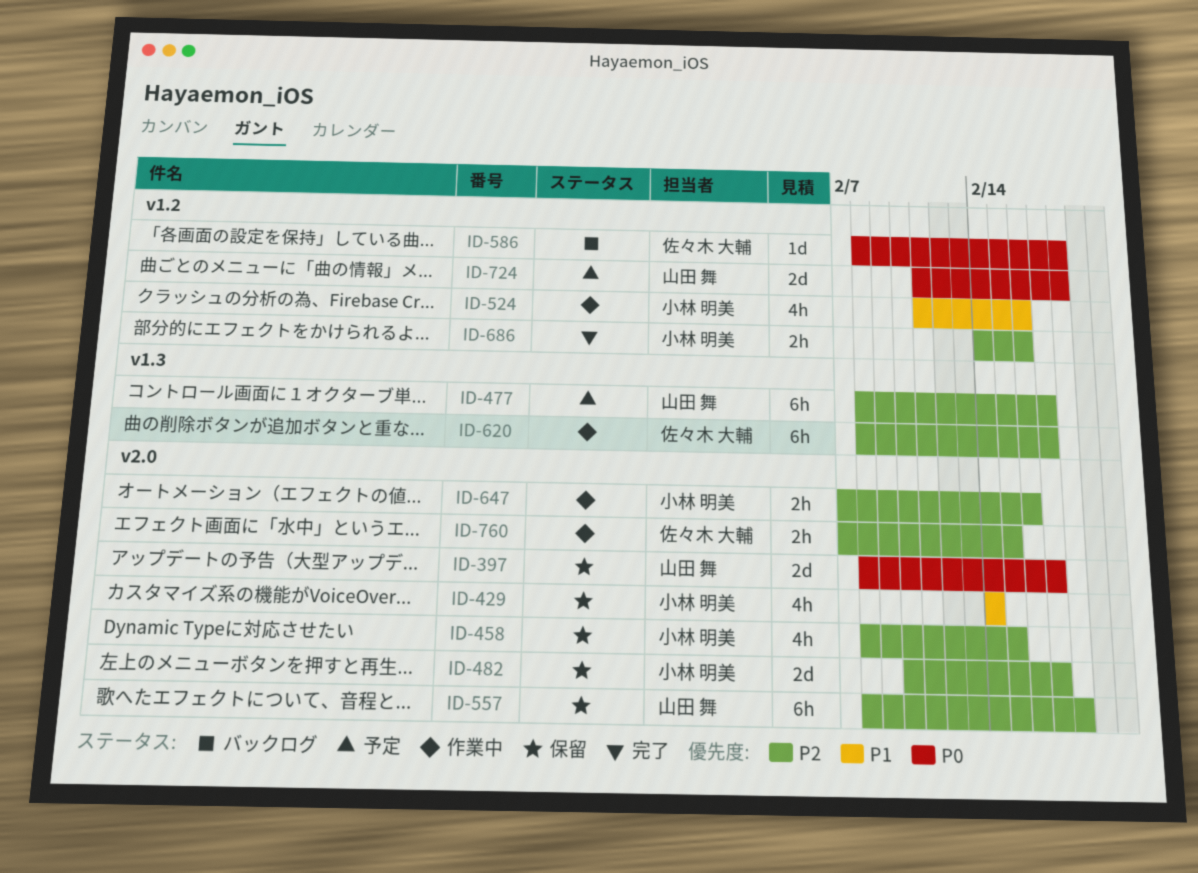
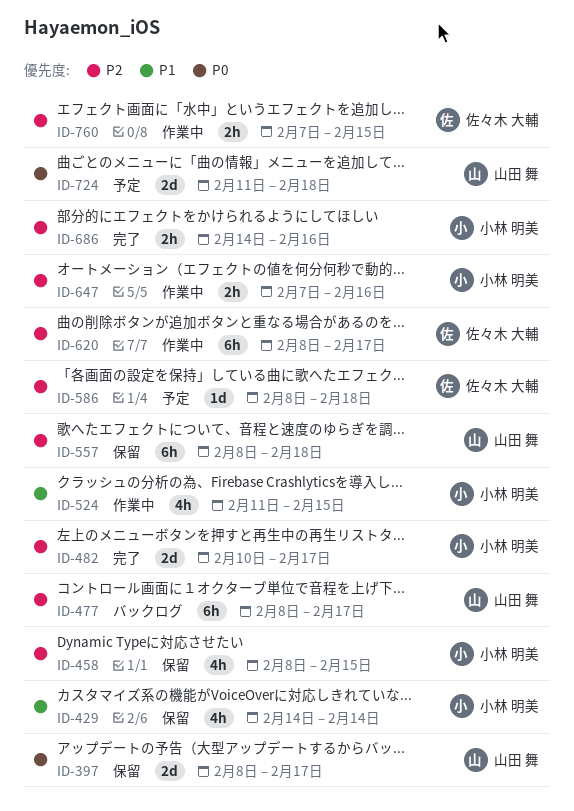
ID-477, status: 予定 -> バックログ
ID-482, status: 保留 -> 完了
ID-524, due: Feb 16 -> Feb 15
ID-586, status: バックログ -> 予定
ID-586, priority: P0 -> P2

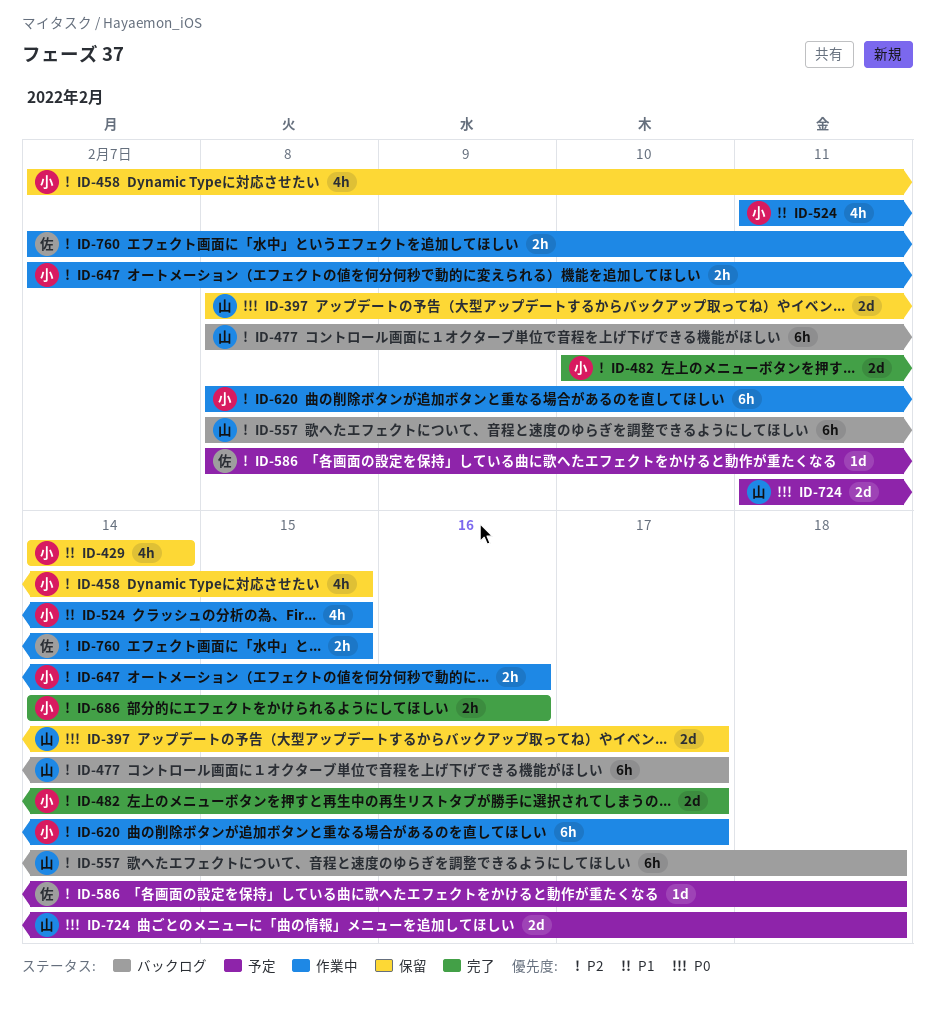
ID-458, start: Feb 8 -> Feb 7
ID-557, status: 保留 -> バックログ
ID-620, owner: 佐々木 大輔 -> 小林 明美

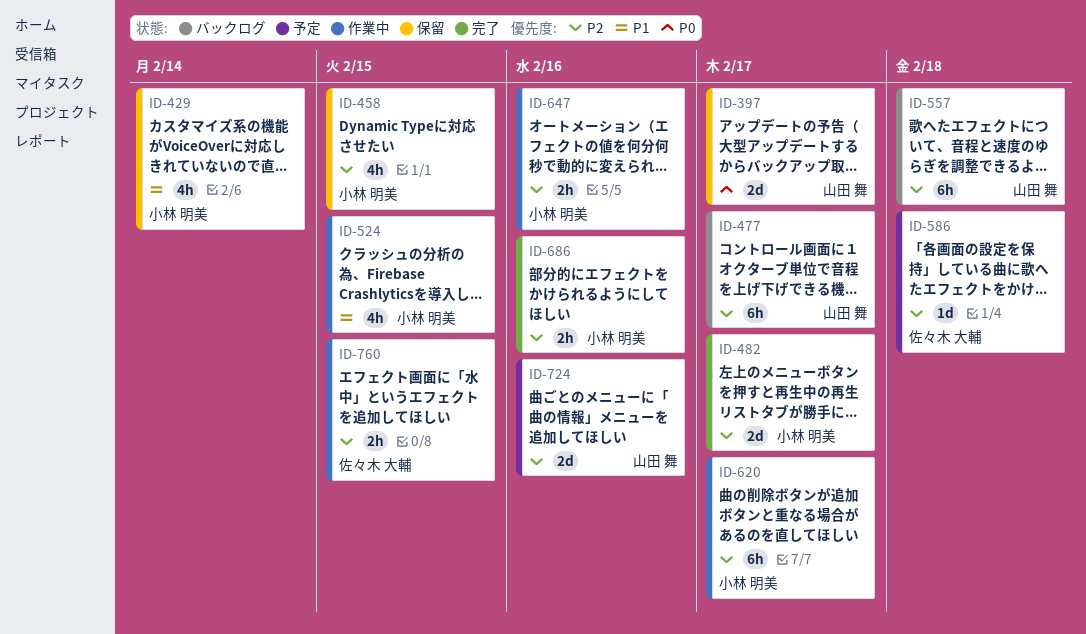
ID-724, priority: P0 -> P2
ID-724, due: Feb 18 -> Feb 16

